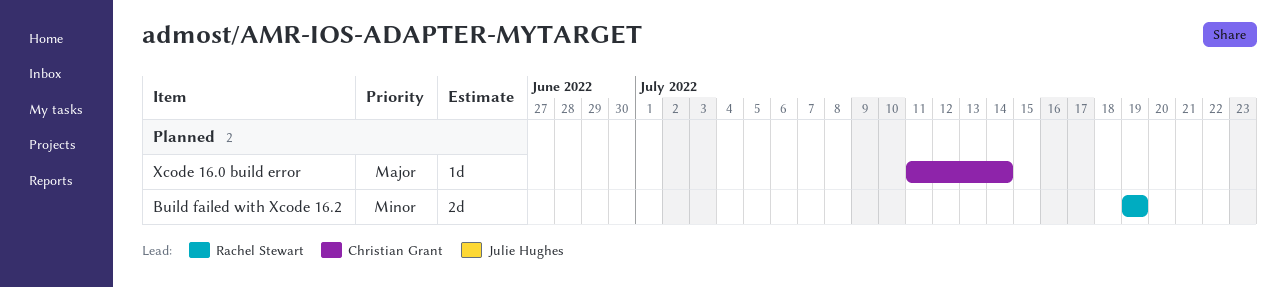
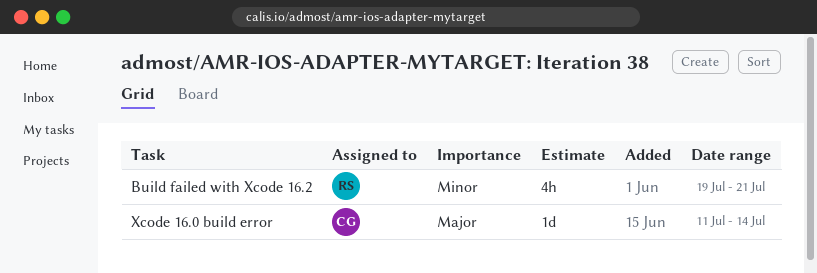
Build failed with Xcode 16.2, estimate: 2d -> 4h
Build failed with Xcode 16.2, due: Jul 19 -> Jul 21

